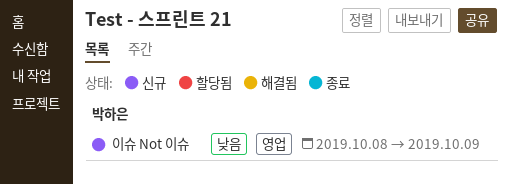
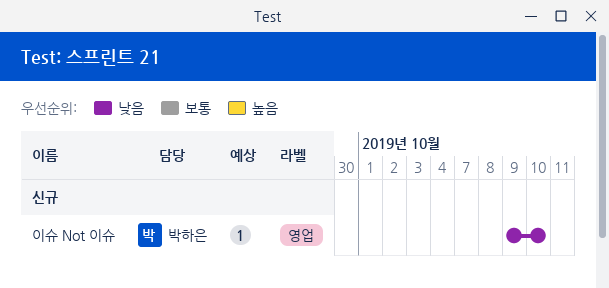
이슈 Not 이슈, start: Oct 8 -> Oct 9
이슈 Not 이슈, due: Oct 9 -> Oct 10

